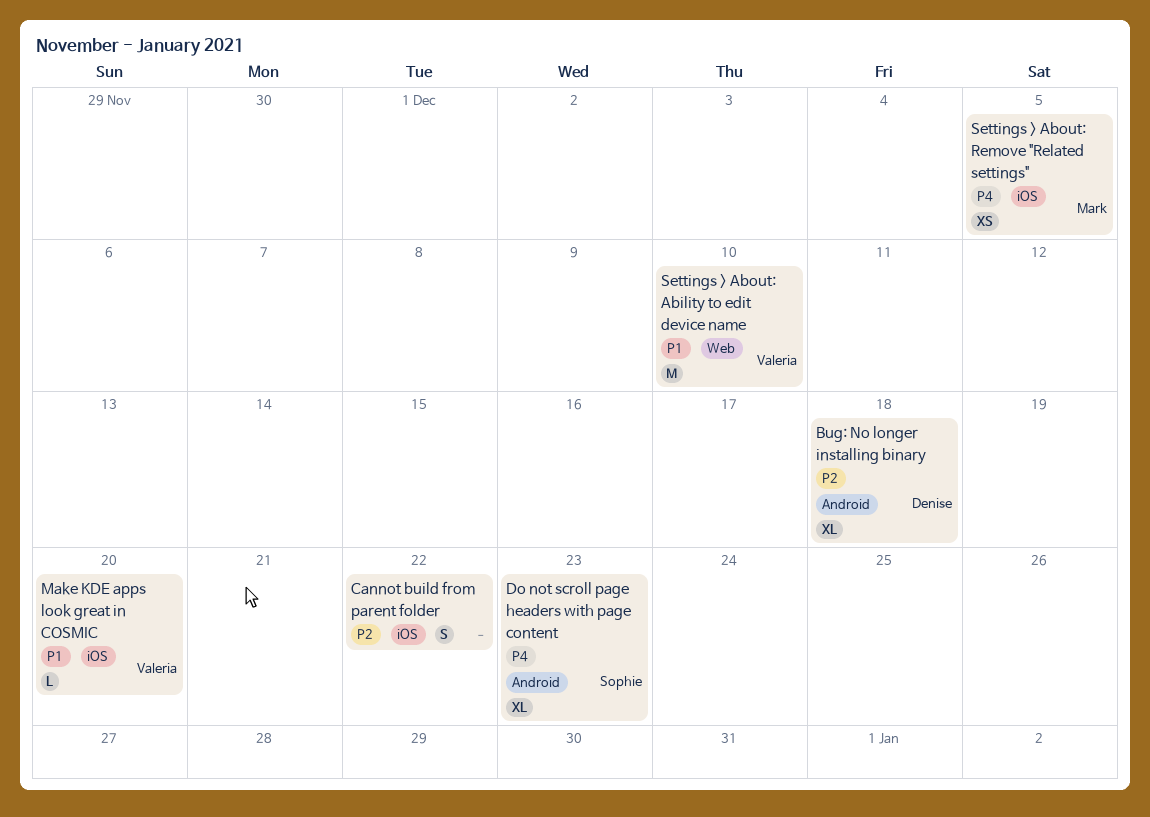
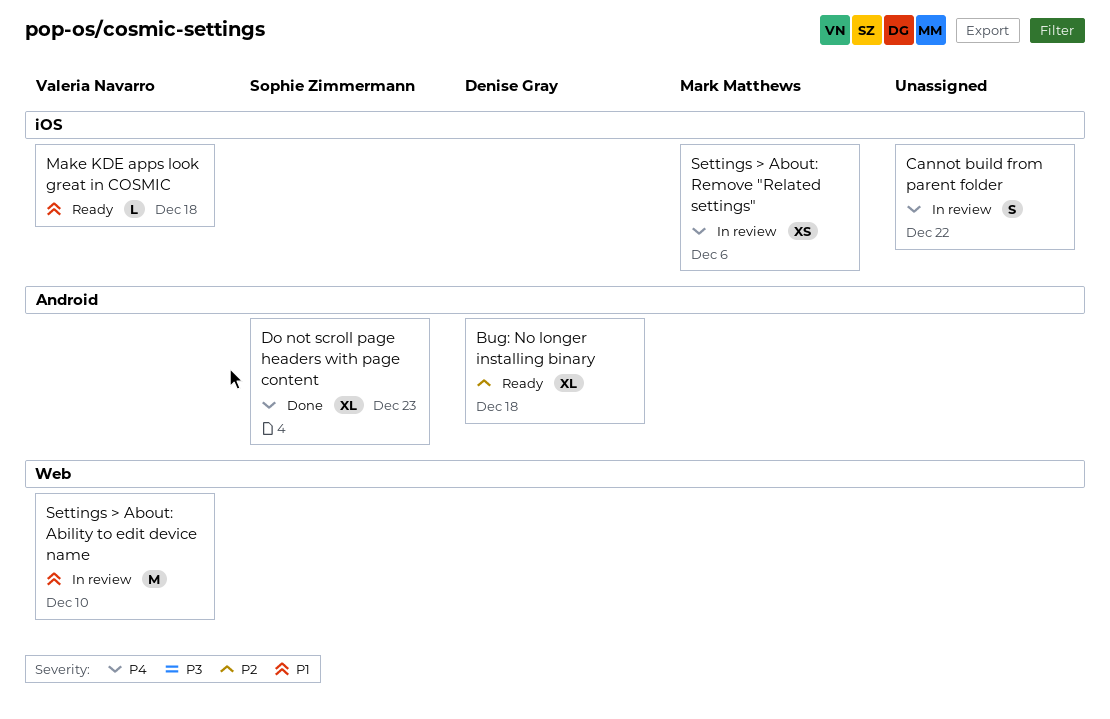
Cannot build from parent folder, priority: P2 -> P4
Make KDE apps look great in COSMIC, due: Dec 20 -> Dec 18
Settings > About: Remove "Related settings", due: Dec 5 -> Dec 6

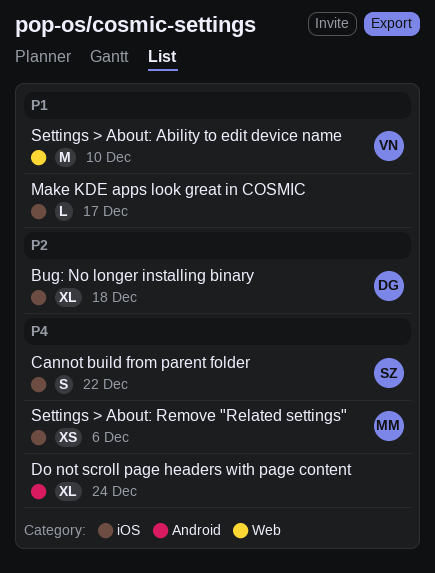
Bug: No longer installing binary, label: Android -> iOS
Cannot build from parent folder, owner: none -> Sophie Zimmermann
Do not scroll page headers with page content, owner: Sophie Zimmermann -> none
Do not scroll page headers with page content, due: Dec 23 -> Dec 24
Make KDE apps look great in COSMIC, owner: Valeria Navarro -> none
Make KDE apps look great in COSMIC, due: Dec 18 -> Dec 17

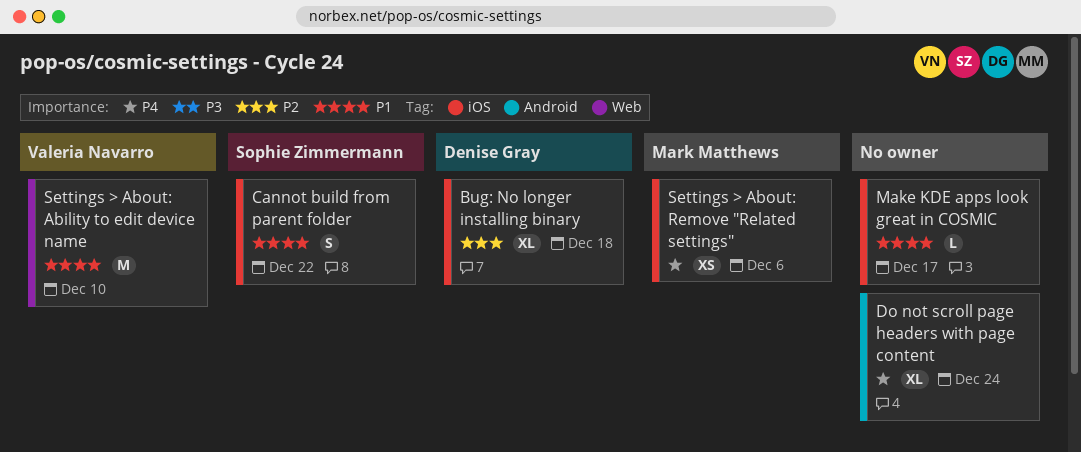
Cannot build from parent folder, priority: P4 -> P1

